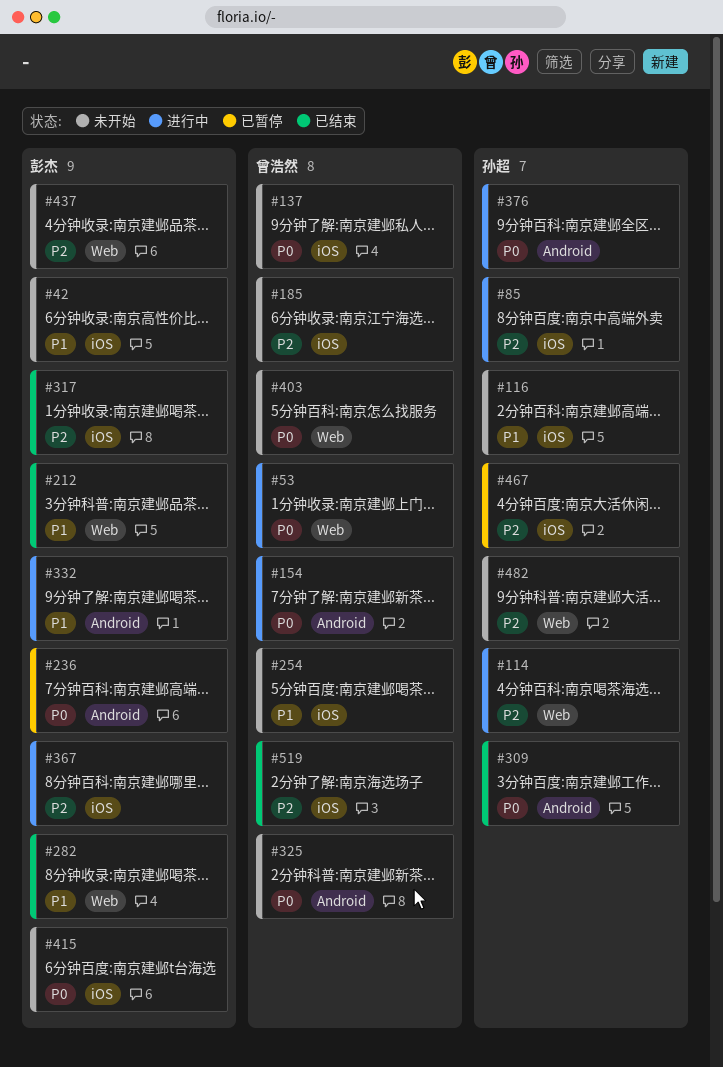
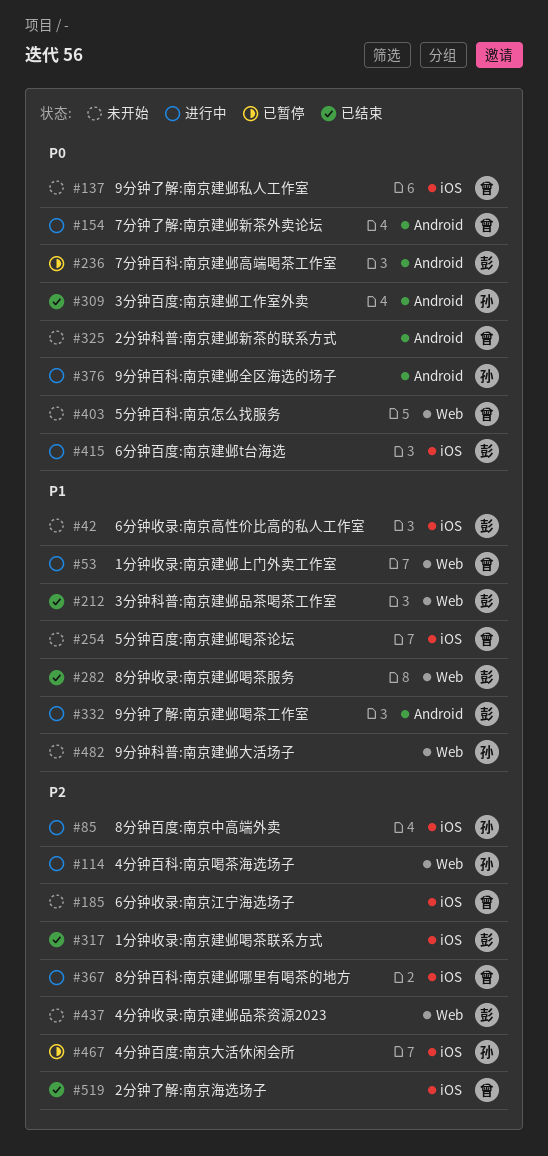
#53, priority: P0 -> P1
#116: present -> none
#367, owner: 彭杰 -> 曾浩然
#415, status: 未开始 -> 进行中
#482, priority: P2 -> P1

